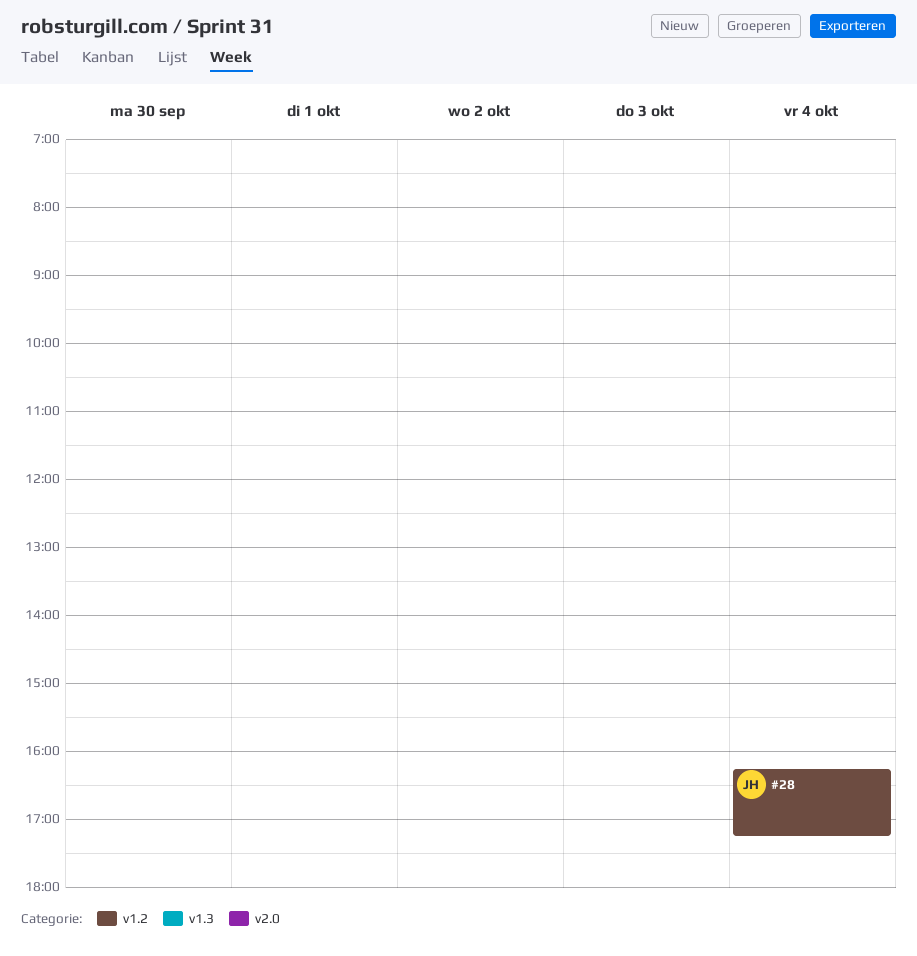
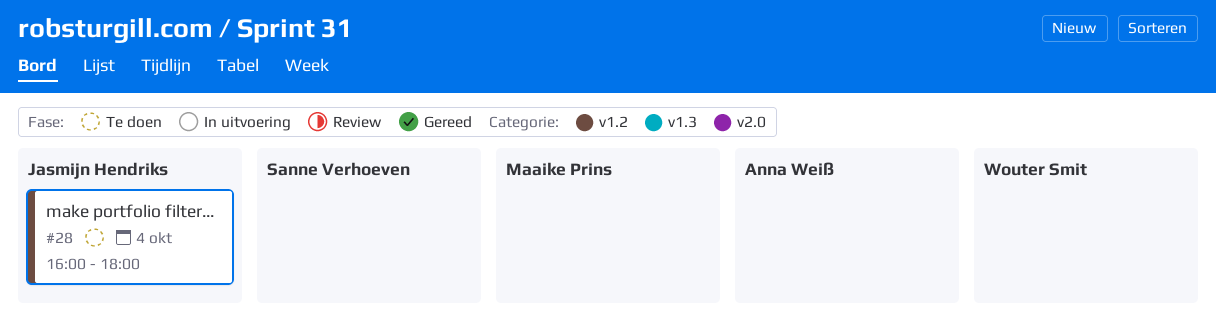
#28, begins: 16:15 -> 16:00
#28, ends: 17:15 -> 18:00

